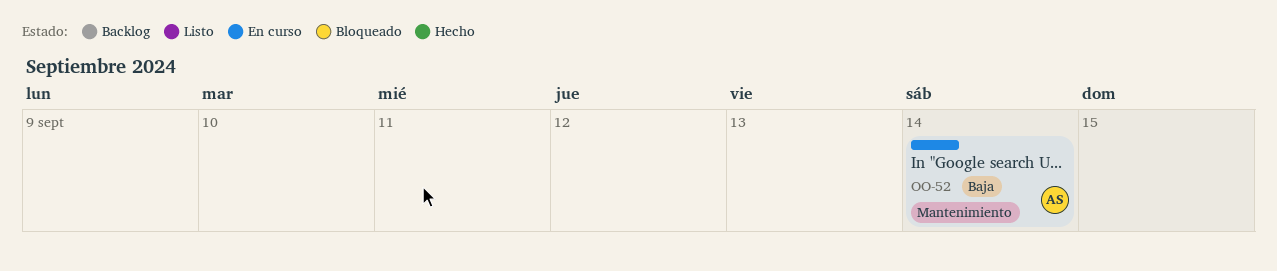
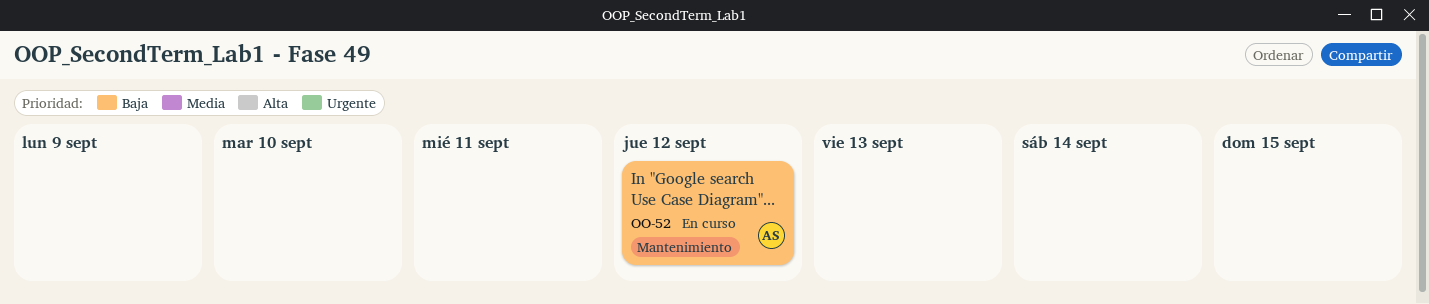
OO-52, due: Sep 14 -> Sep 12

